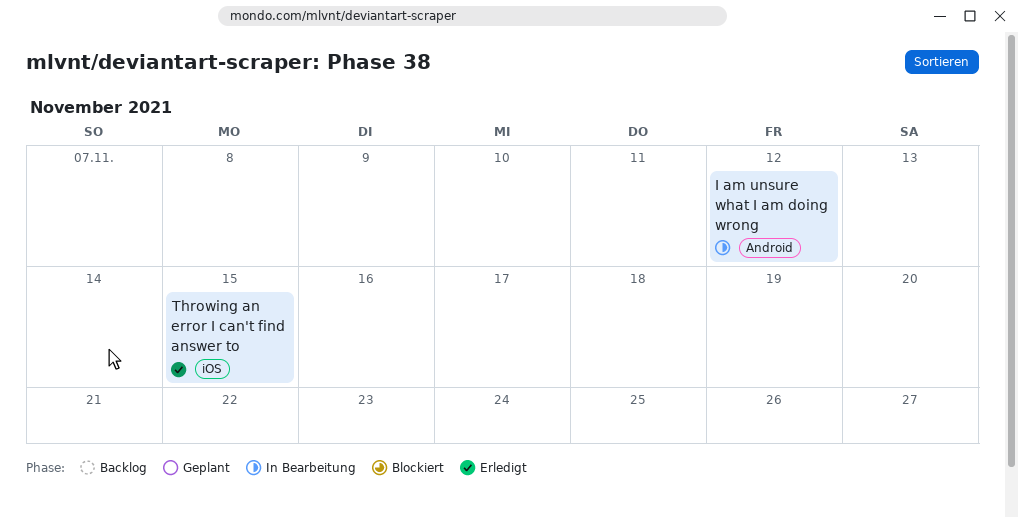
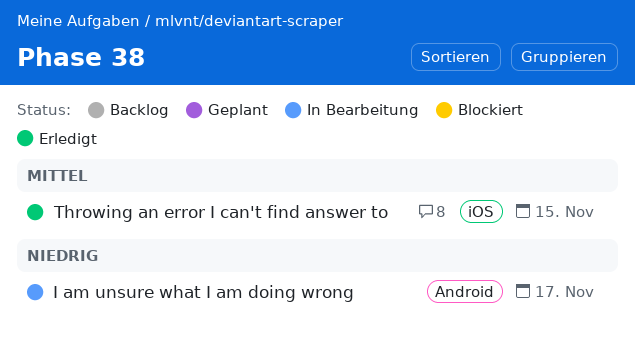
I am unsure what I am doing wrong, due: Nov 12 -> Nov 17

